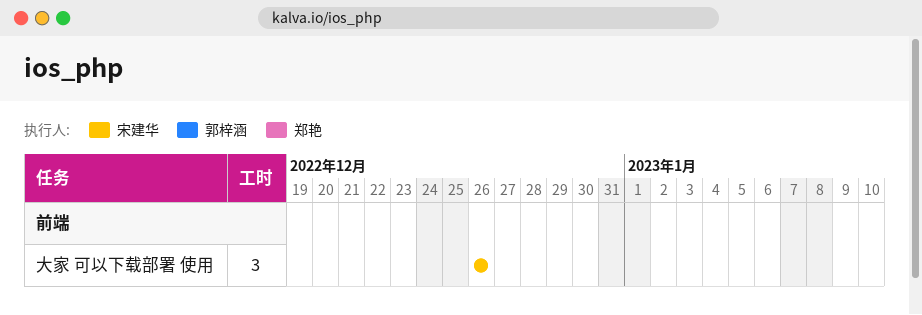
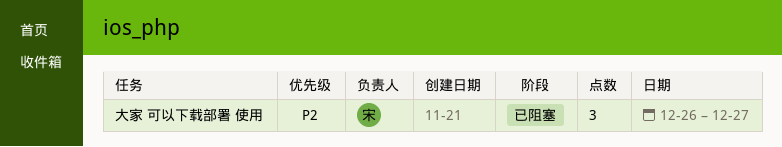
大家 可以下载部署 使用, due: Dec 26 -> Dec 27

